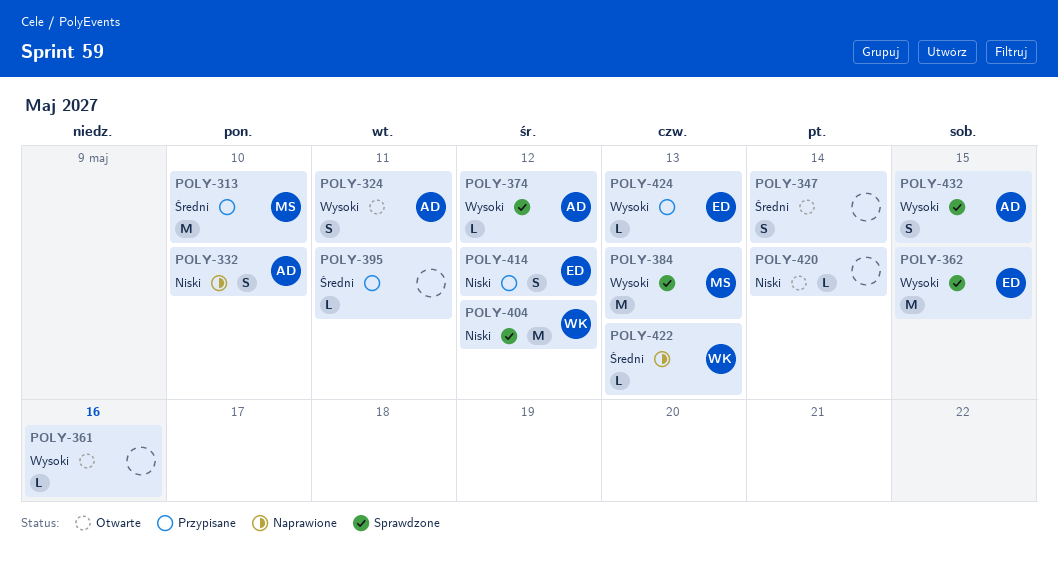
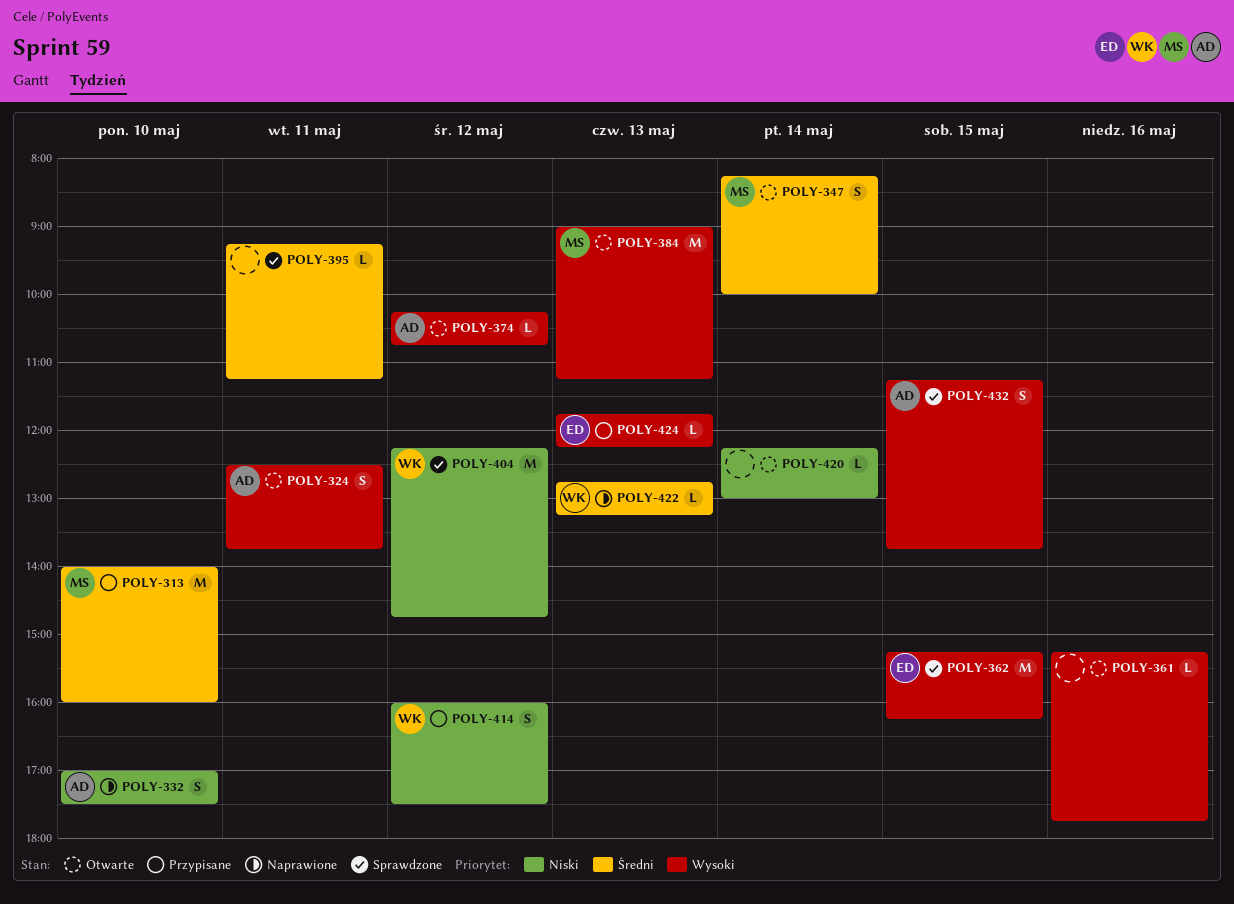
POLY-347, owner: none -> MS
POLY-374, status: Sprawdzone -> Otwarte
POLY-384, status: Sprawdzone -> Otwarte
POLY-395, status: Przypisane -> Sprawdzone
POLY-414, owner: ED -> WK

